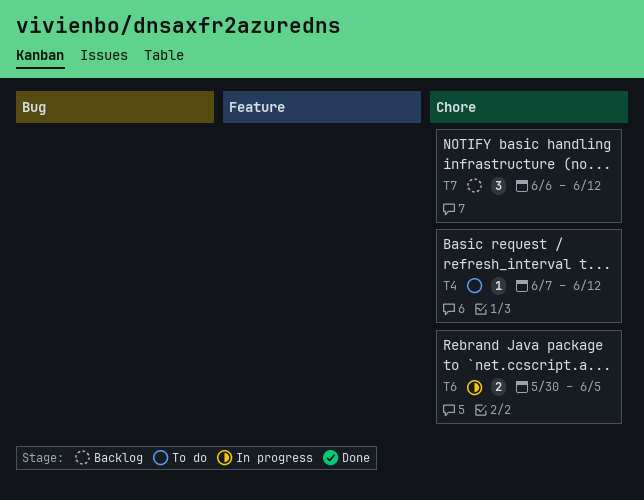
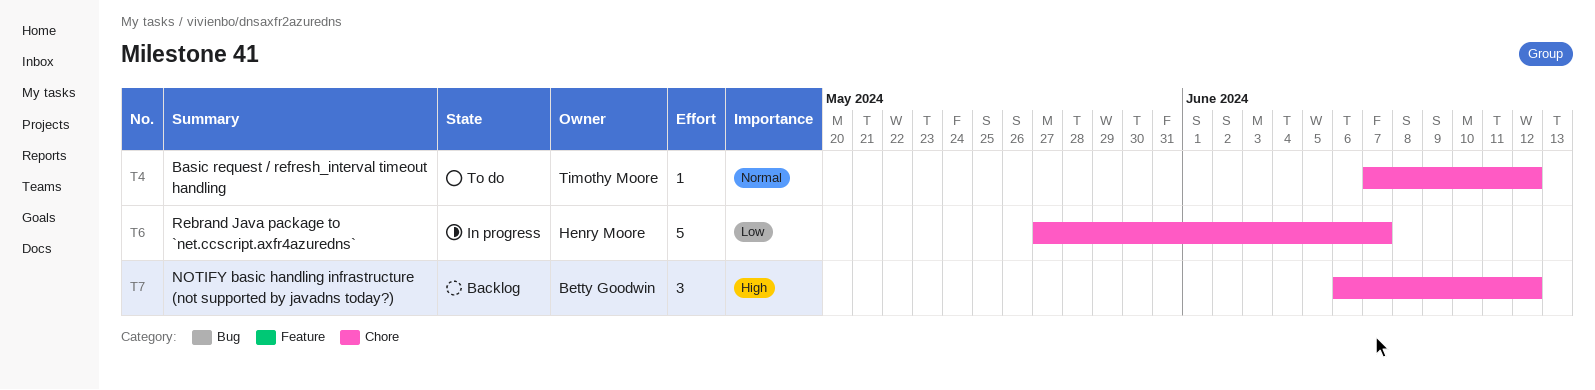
T6, estimate: 2 -> 5
T6, start: May 30 -> May 27
T6, due: Jun 5 -> Jun 7

